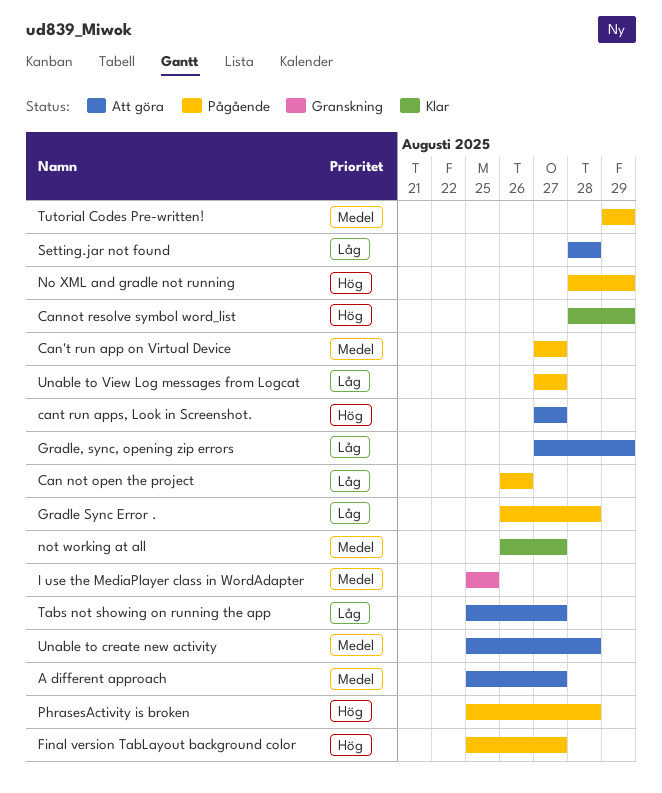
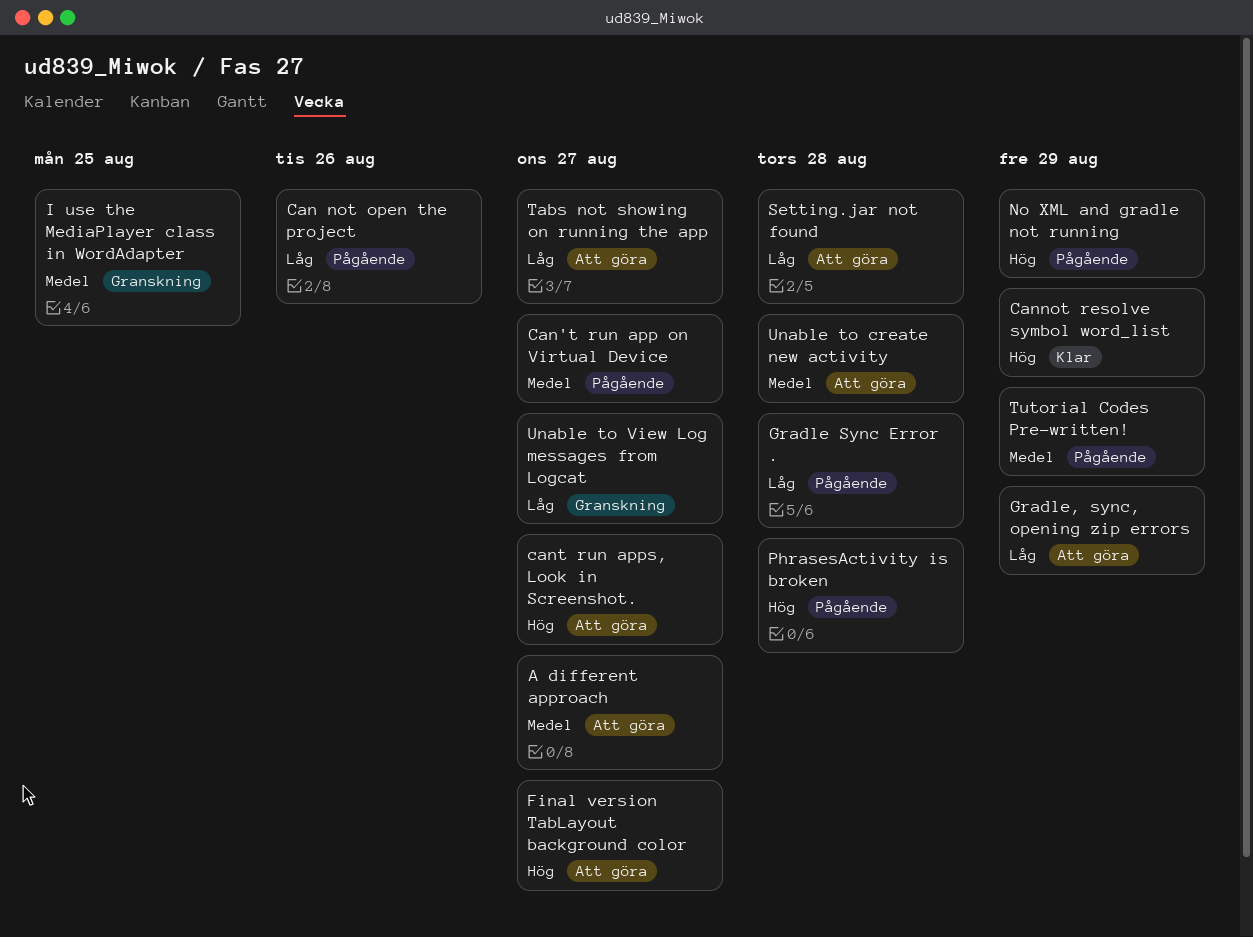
Final version TabLayout background color, status: Pågående -> Att göra
not working at all: present -> none
Unable to View Log messages from Logcat, status: Pågående -> Granskning

